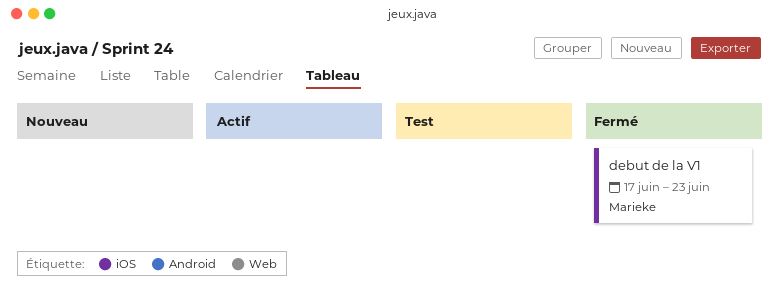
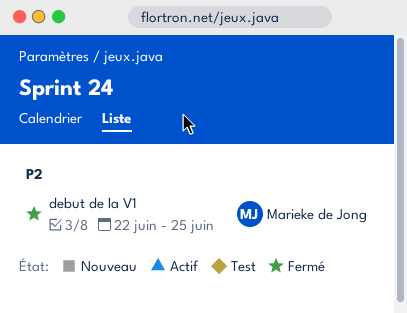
debut de la V1, start: Jun 17 -> Jun 22
debut de la V1, due: Jun 23 -> Jun 25

